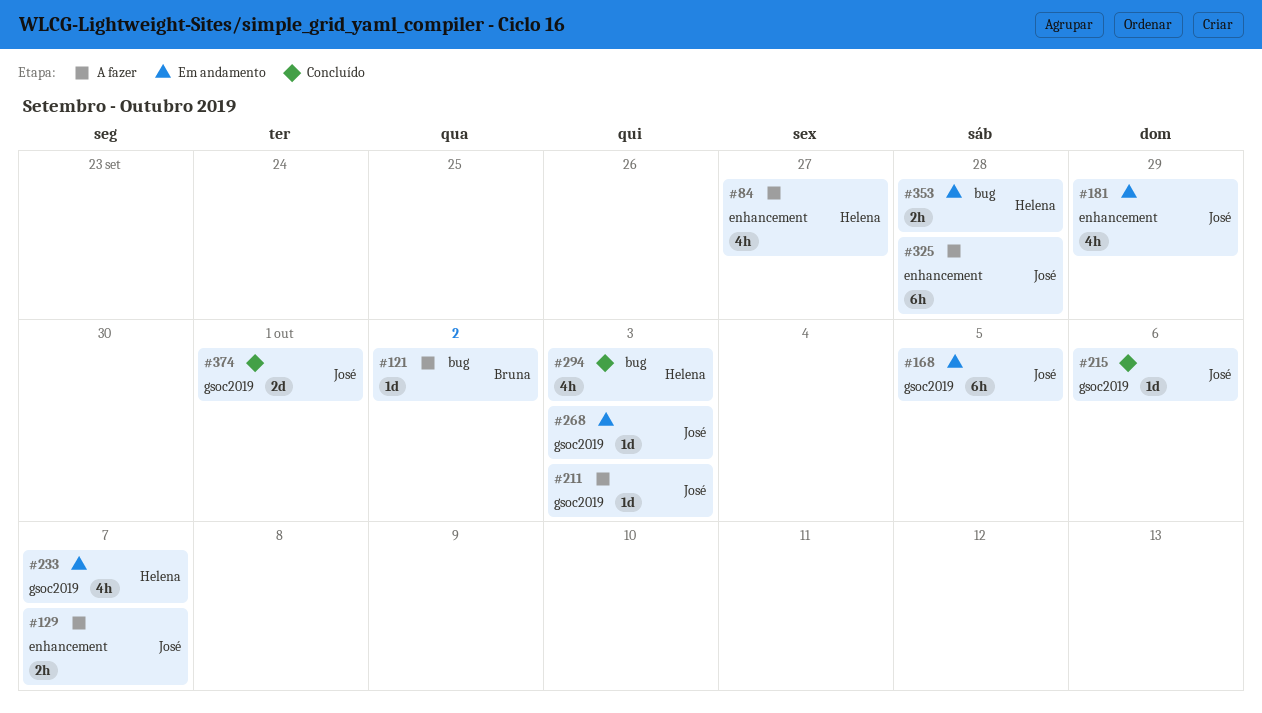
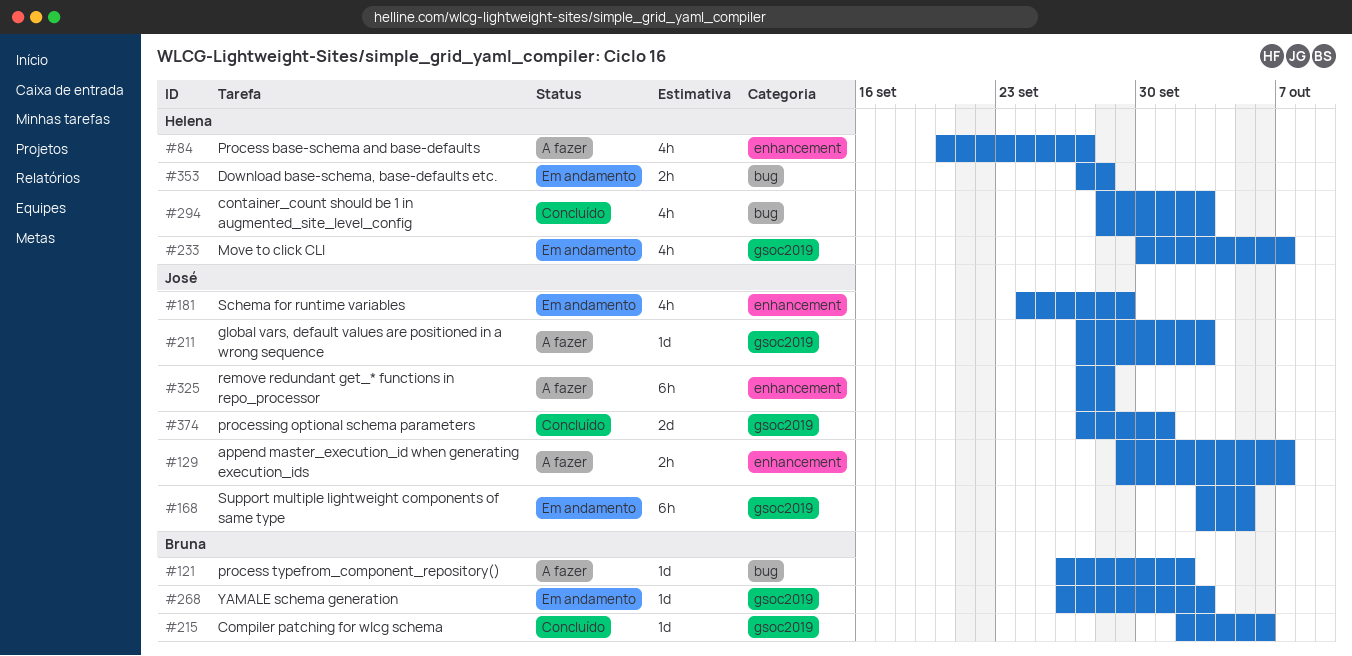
#215, owner: José -> Bruna
#268, owner: José -> Bruna

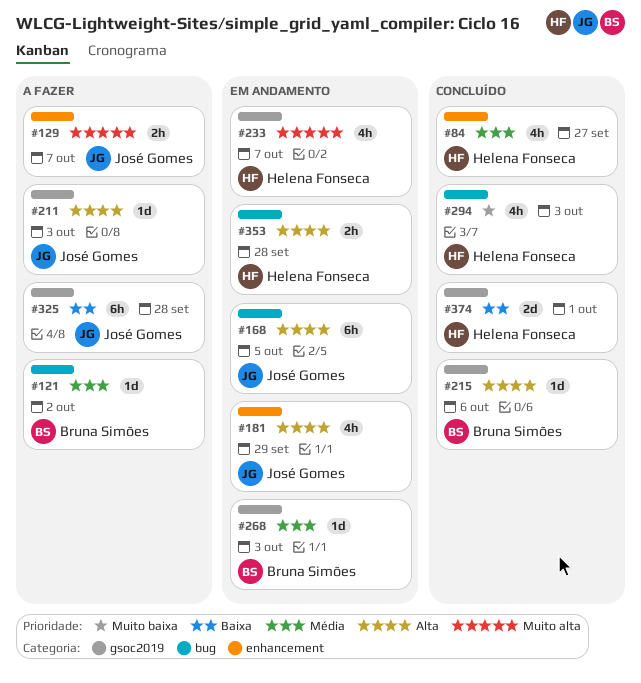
#84, status: A fazer -> Concluído
#168, label: gsoc2019 -> bug
#325, label: enhancement -> gsoc2019
#374, owner: José Gomes -> Helena Fonseca

